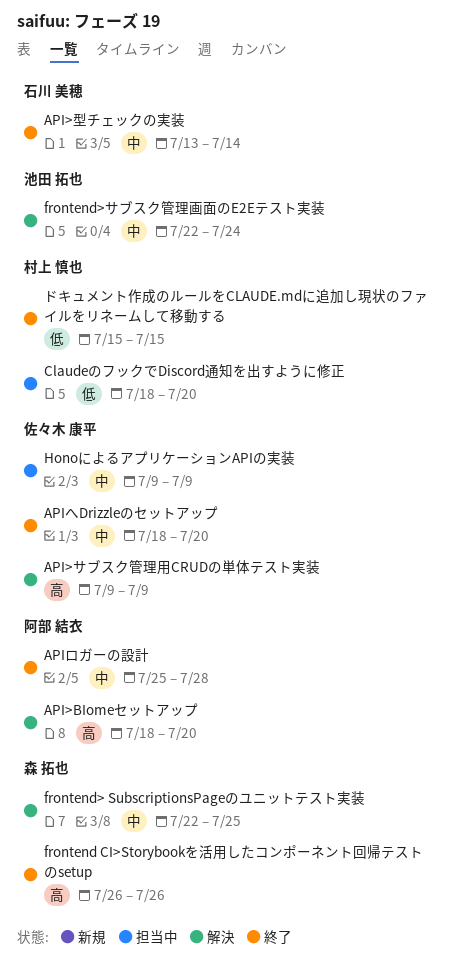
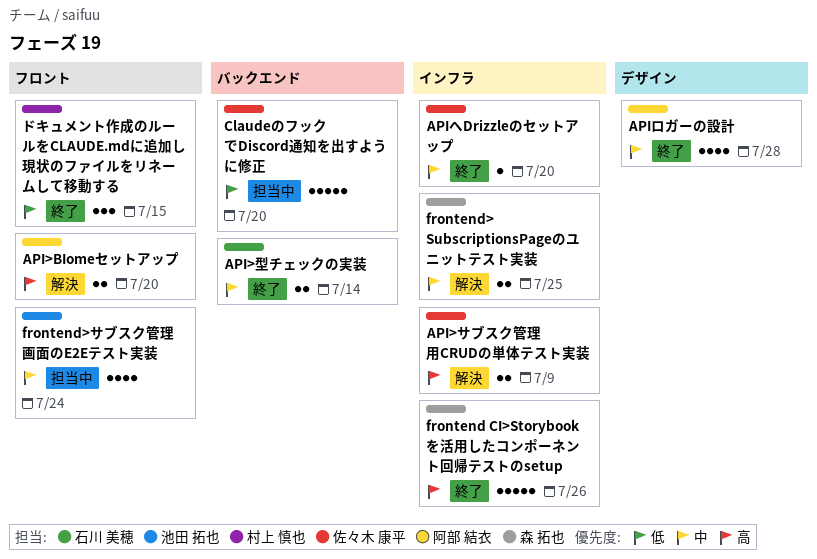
ClaudeのフックでDiscord通知を出すように修正, owner: 村上 慎也 -> 佐々木 康平
frontend>サブスク管理画面のE2Eテスト実装, status: 解決 -> 担当中
HonoによるアプリケーションAPIの実装: present -> none

